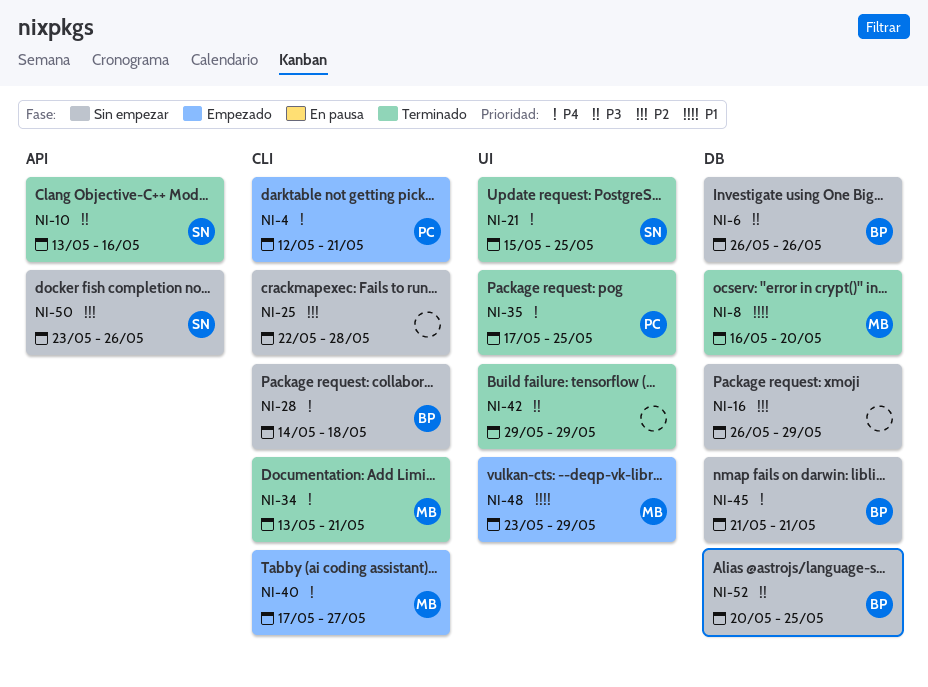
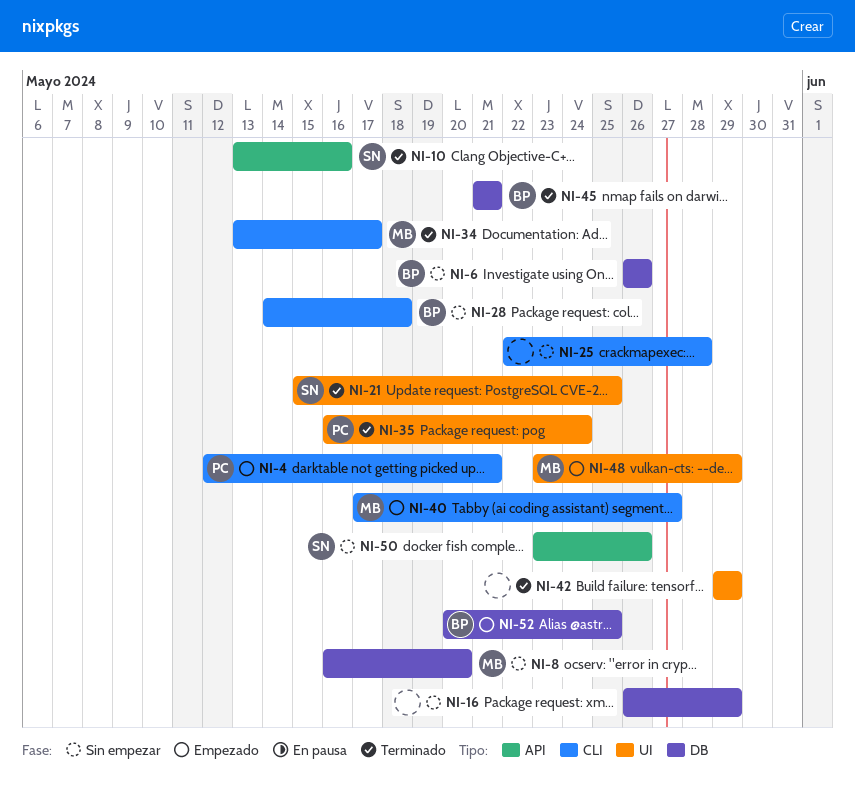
NI-8, status: Terminado -> Sin empezar
NI-34, due: May 21 -> May 17
NI-35, start: May 17 -> May 16
NI-35, due: May 25 -> May 24
NI-45, status: Sin empezar -> Terminado
NI-52, status: Sin empezar -> Empezado

